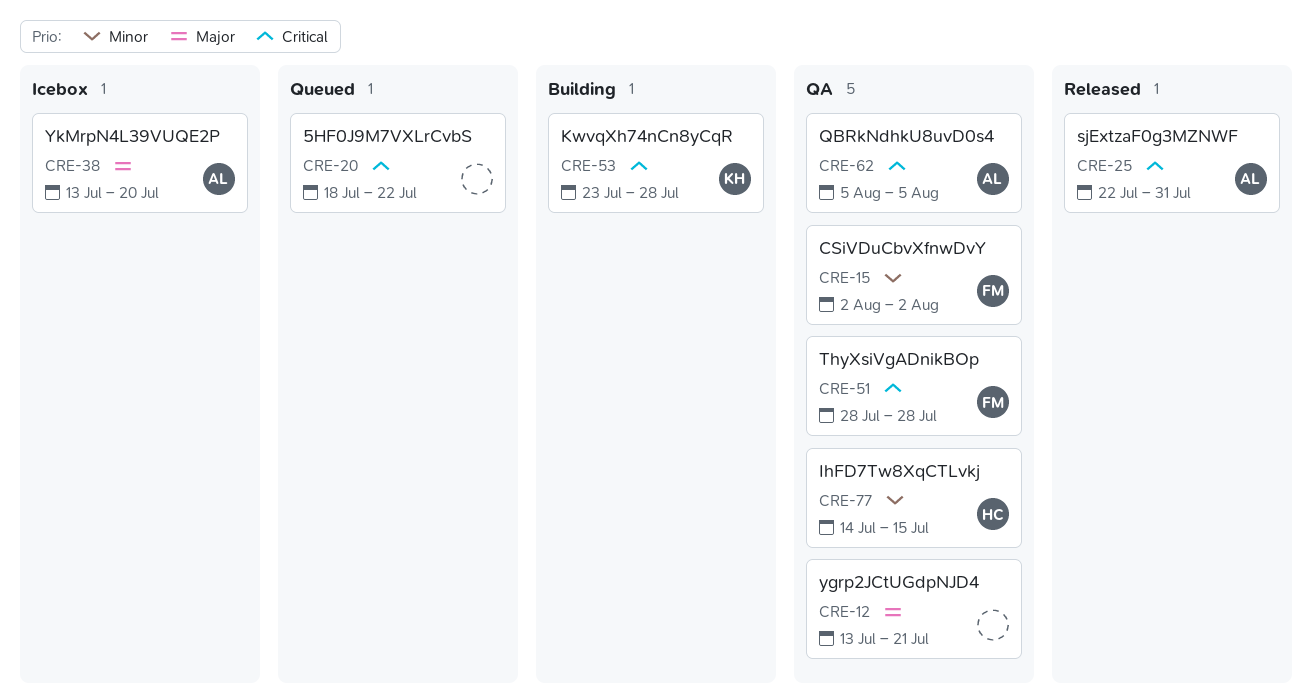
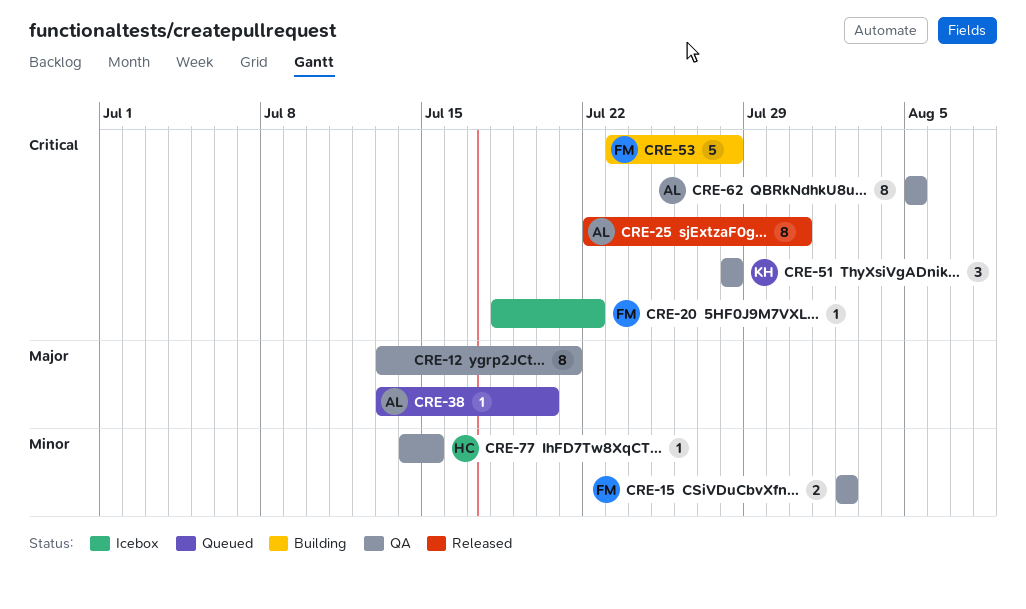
CRE-20, status: Queued -> Icebox
CRE-20, owner: none -> FM
CRE-38, status: Icebox -> Queued
CRE-51, owner: FM -> KH
CRE-53, owner: KH -> FM

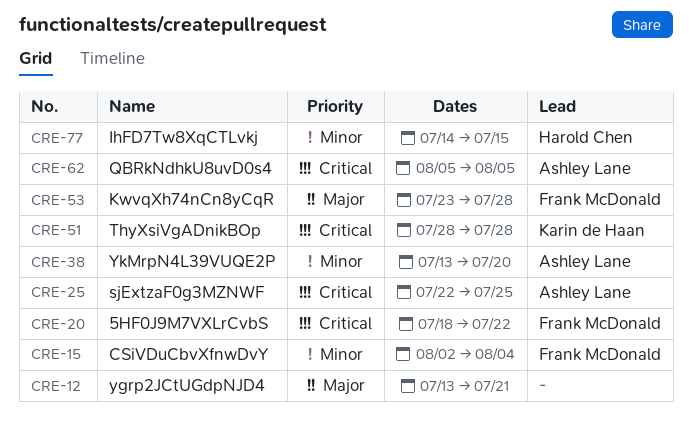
CRE-15, due: Aug 2 -> Aug 4
CRE-25, due: Jul 31 -> Jul 25
CRE-38, priority: Major -> Minor
CRE-53, priority: Critical -> Major

